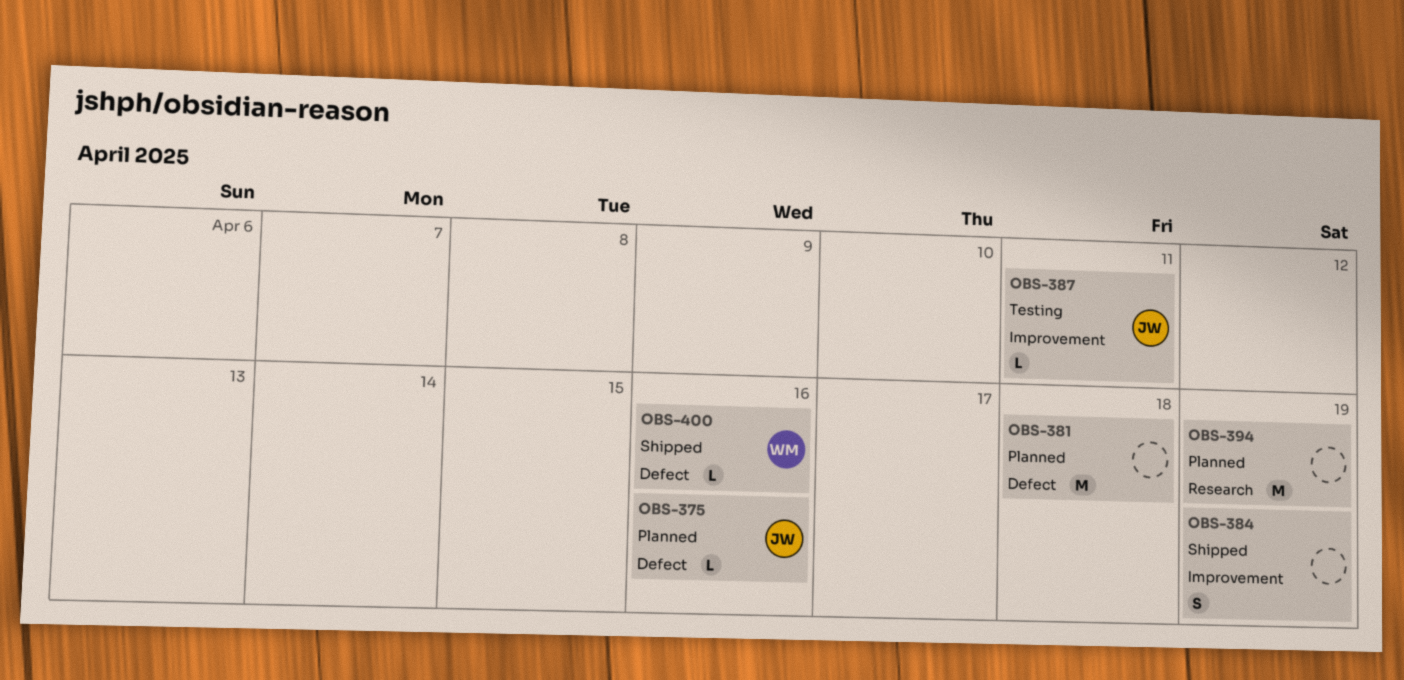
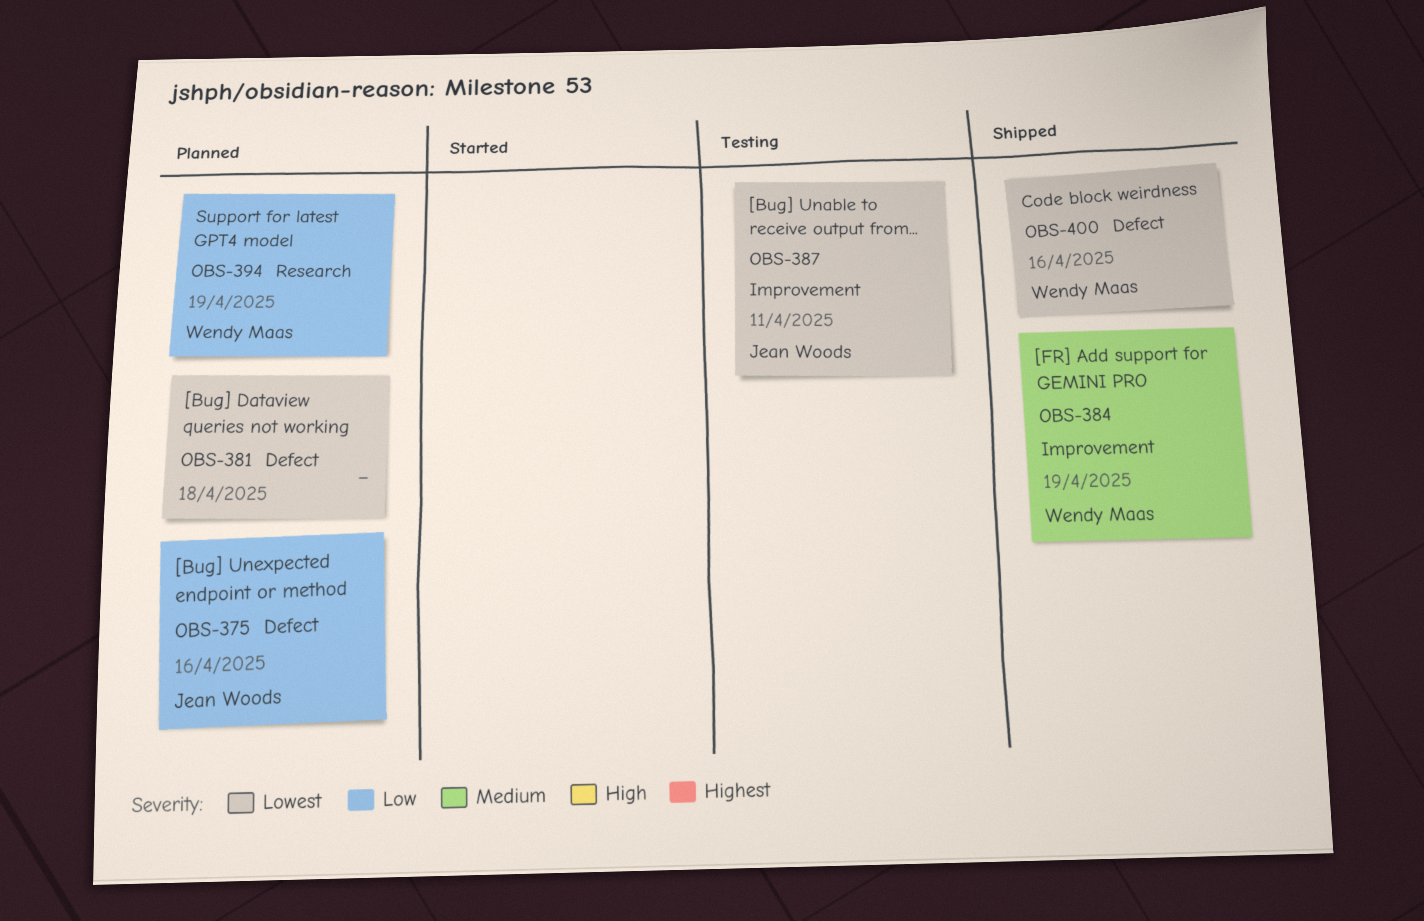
OBS-384, owner: none -> Wendy Maas
OBS-394, owner: none -> Wendy Maas

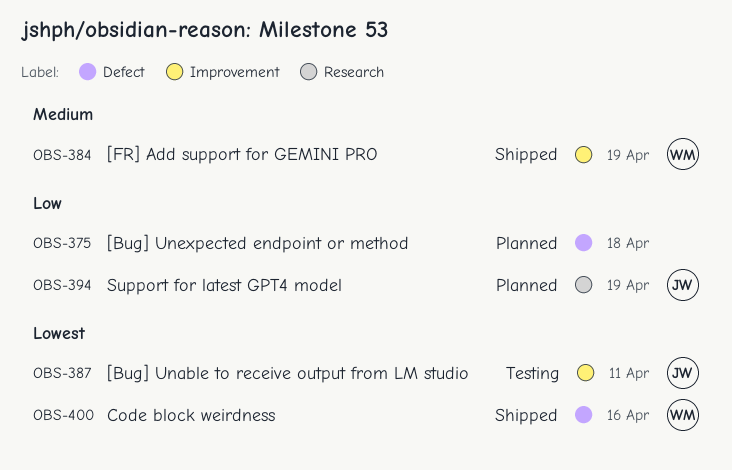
OBS-375, owner: Jean Woods -> none
OBS-375, due: Apr 16 -> Apr 18
OBS-381: present -> none
OBS-394, owner: Wendy Maas -> Jean Woods

